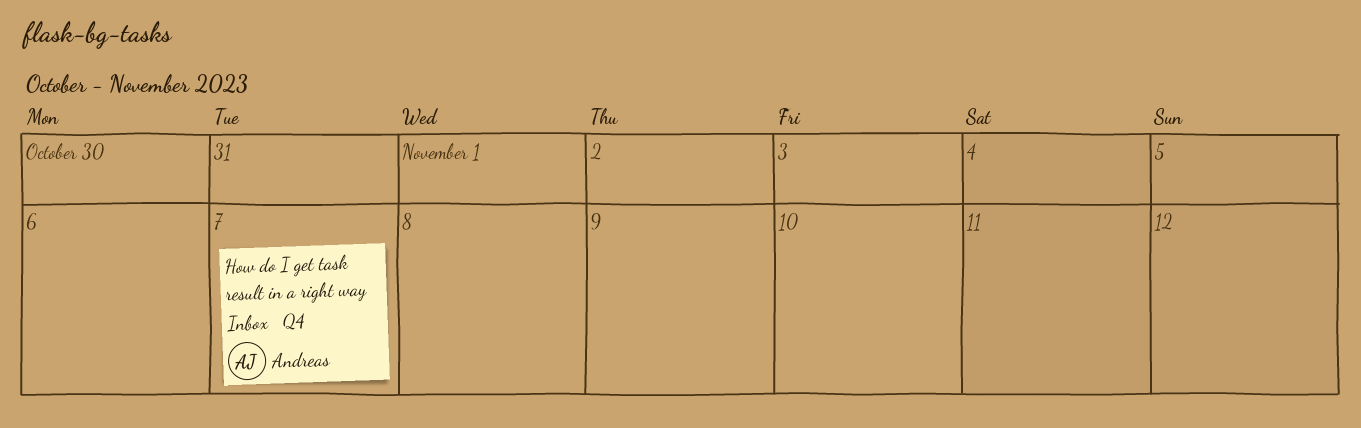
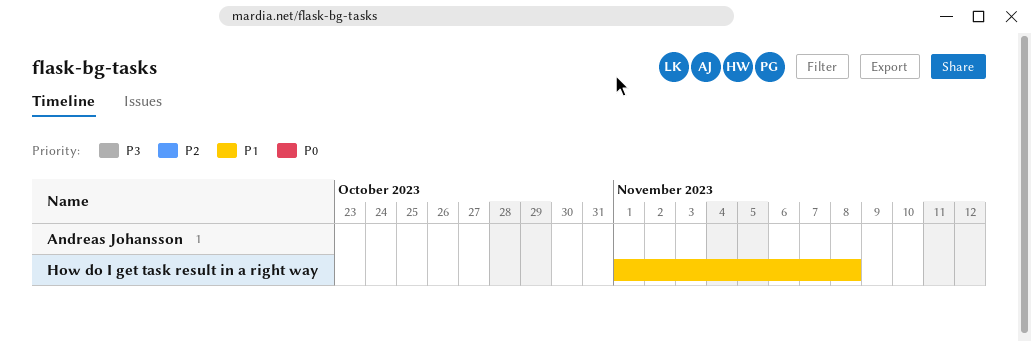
How do I get task result in a right way, due: Nov 7 -> Nov 8

